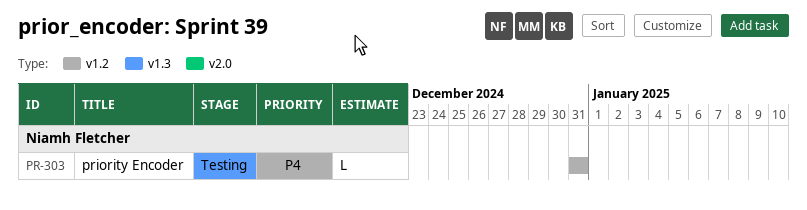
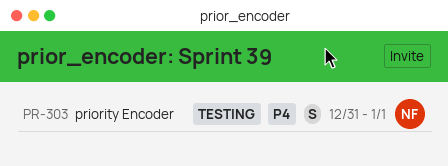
PR-303, estimate: L -> S
PR-303, due: Dec 31 -> Jan 1

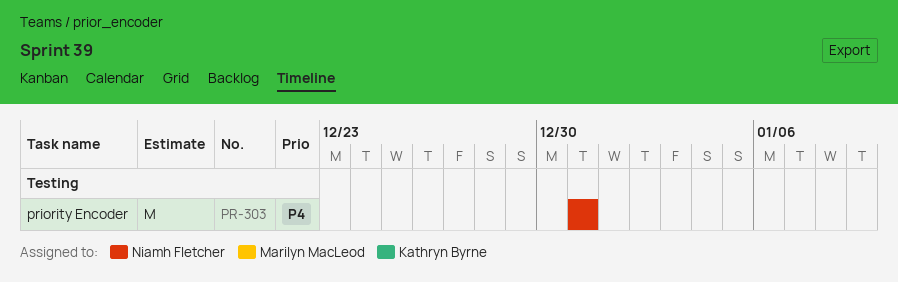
PR-303, estimate: S -> M
PR-303, due: Jan 1 -> Dec 31

